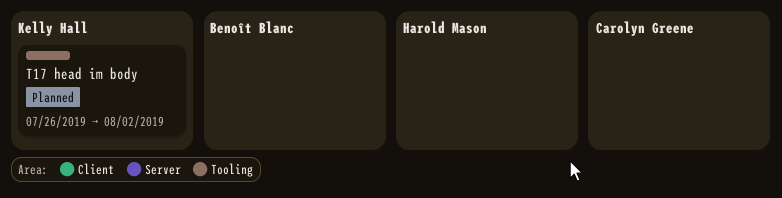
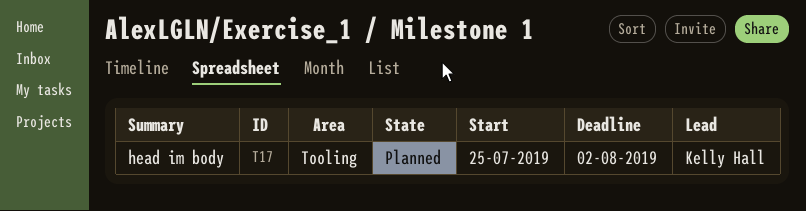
T17, start: Jul 26 -> Jul 25

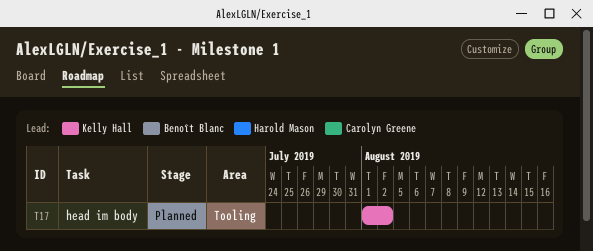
T17, start: Jul 25 -> Aug 1

